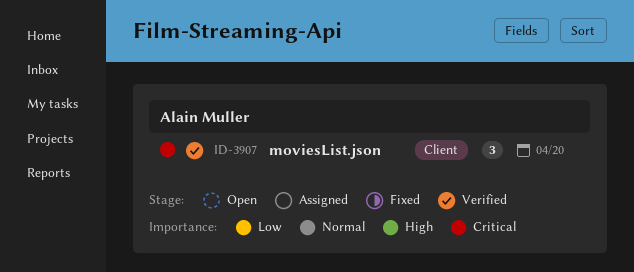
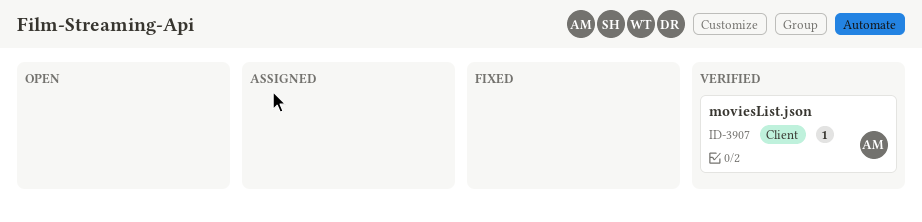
ID-3907, estimate: 3 -> 1

